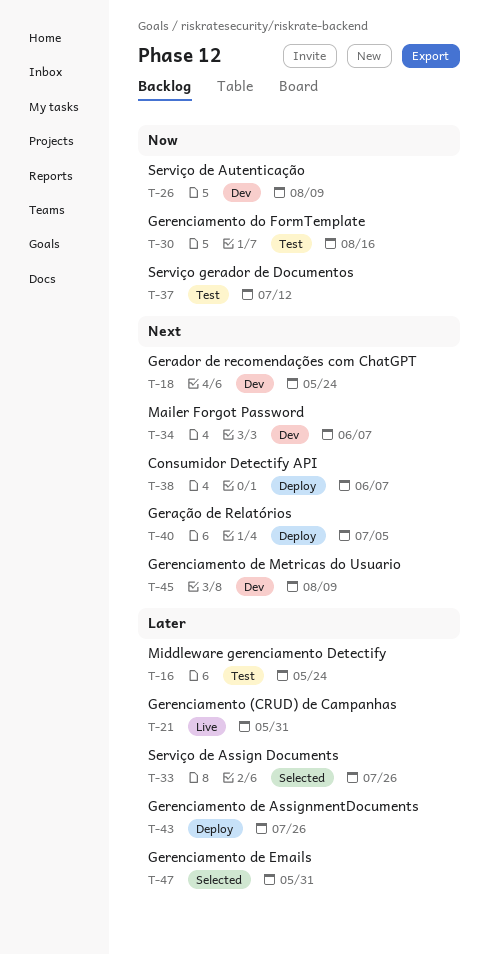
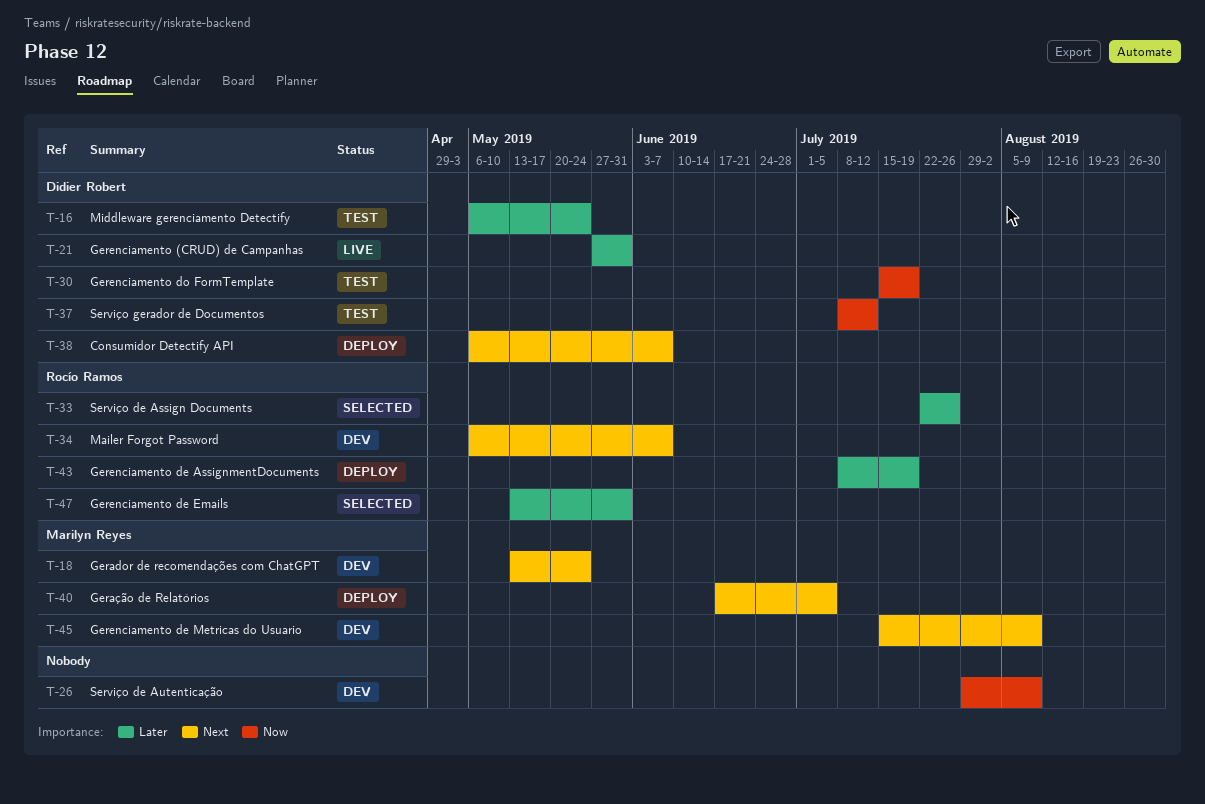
T-30, due: Aug 16 -> Jul 19
T-43, due: Jul 26 -> Jul 19

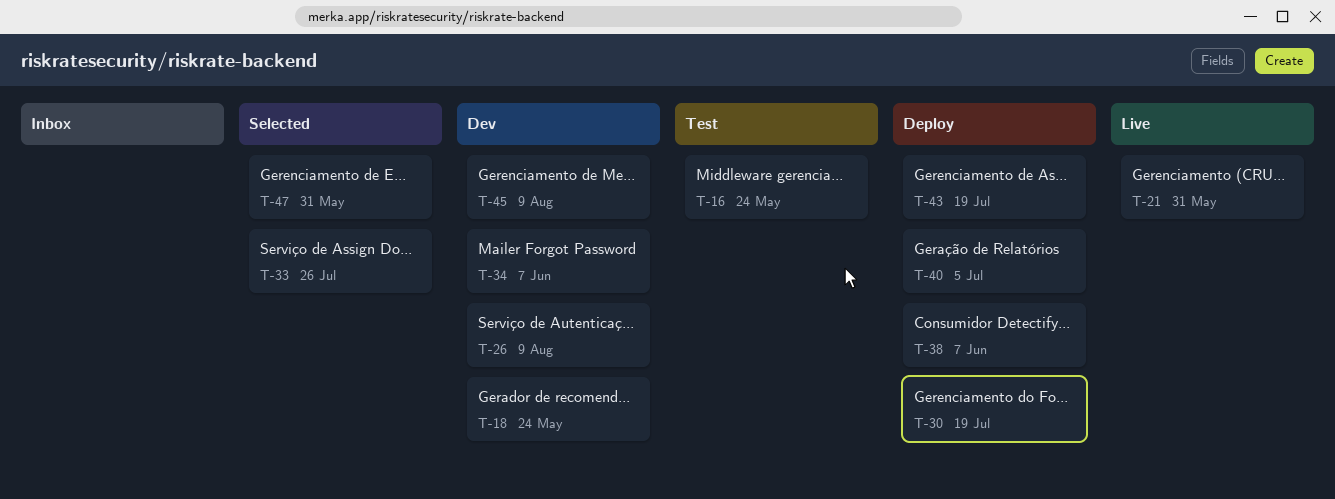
T-30, status: Test -> Deploy
T-37: present -> none

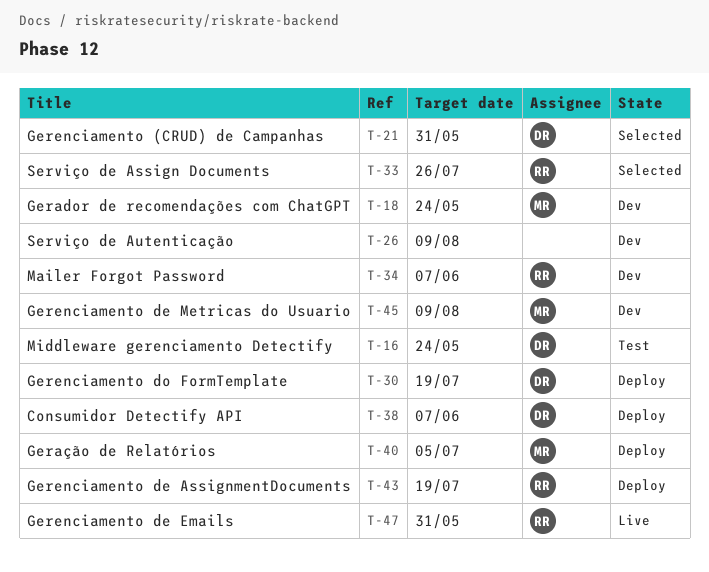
T-21, status: Live -> Selected
T-47, status: Selected -> Live

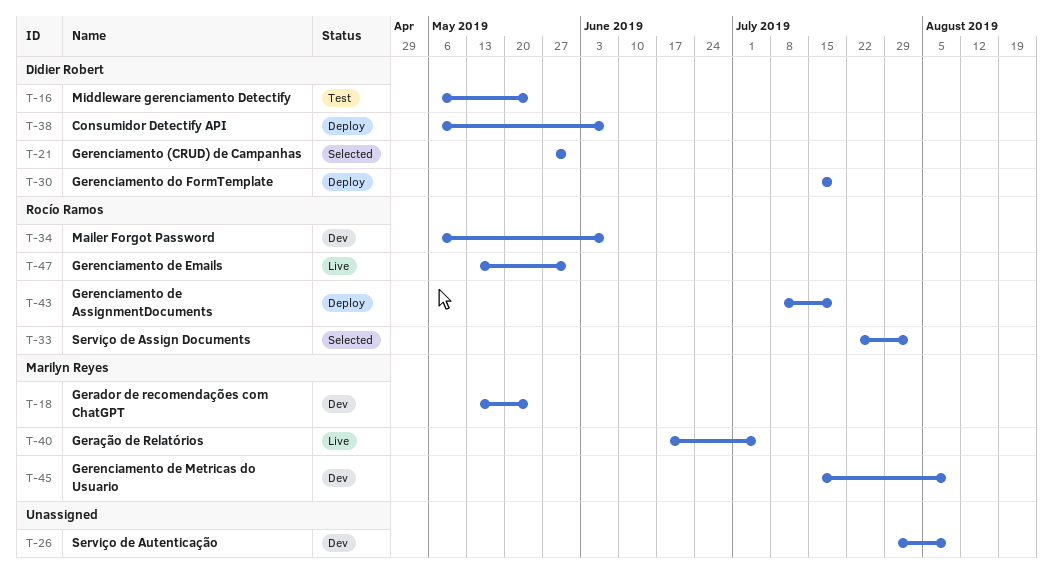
T-33, due: Jul 26 -> Aug 2
T-40, status: Deploy -> Live

